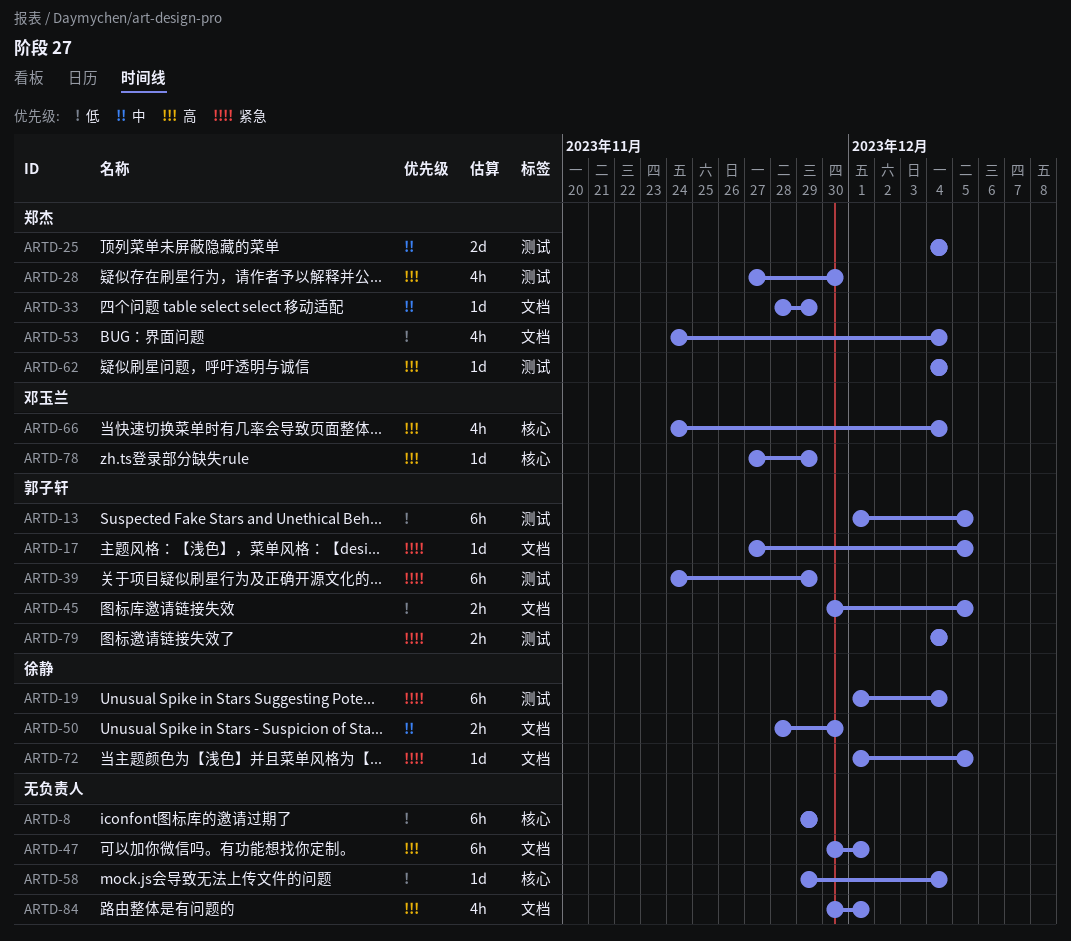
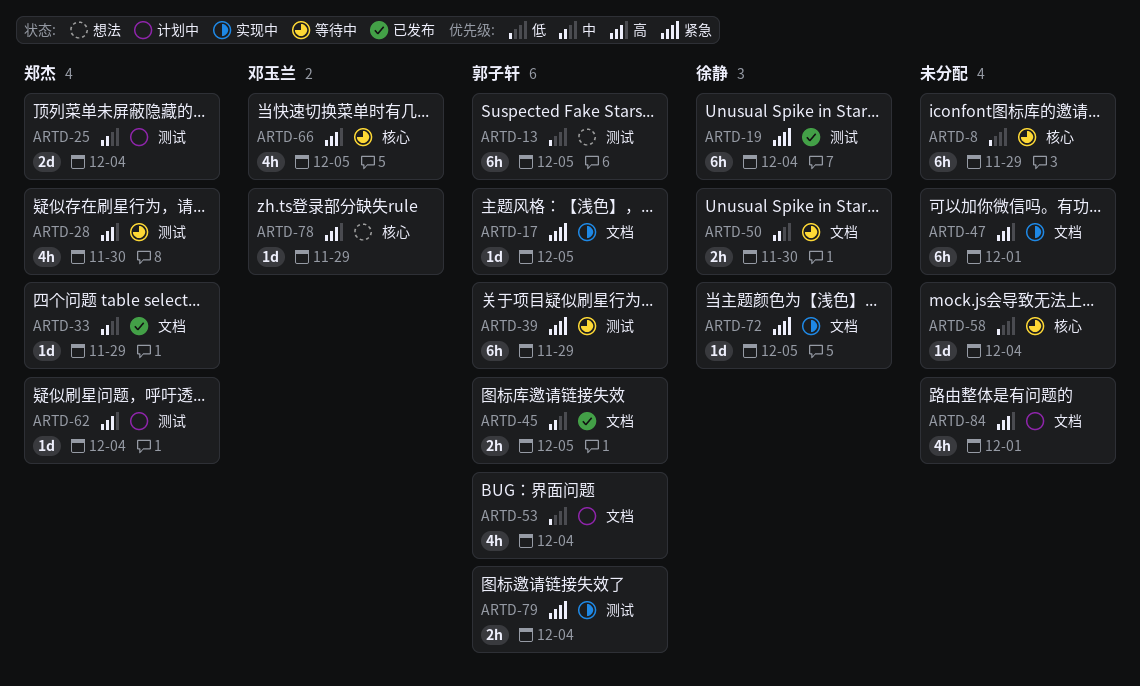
ARTD-45, priority: 低 -> 中
ARTD-53, owner: 郑杰 -> 郭子轩
ARTD-66, due: Dec 4 -> Dec 5

